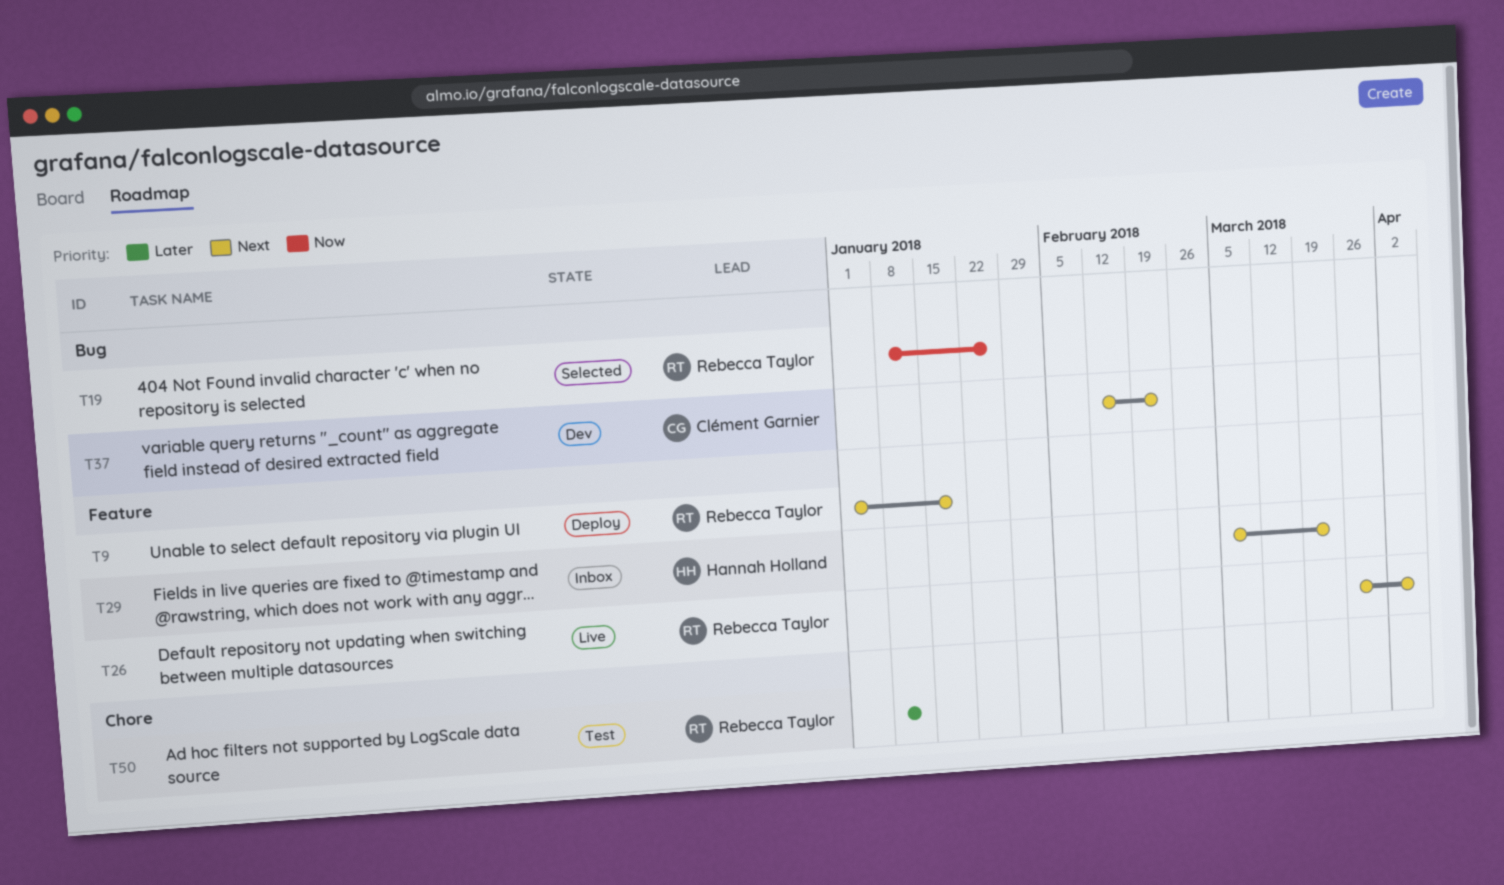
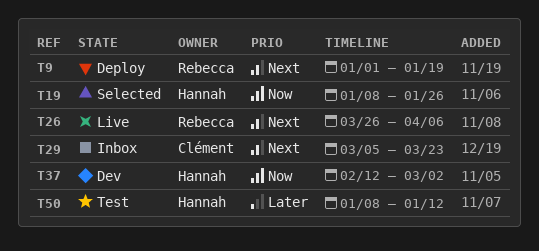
T19, owner: Rebecca Taylor -> Hannah Holland
T29, owner: Hannah Holland -> Clément Garnier
T37, owner: Clément Garnier -> Hannah Holland
T37, priority: Next -> Now
T37, due: Feb 23 -> Mar 2
T50, owner: Rebecca Taylor -> Hannah Holland

